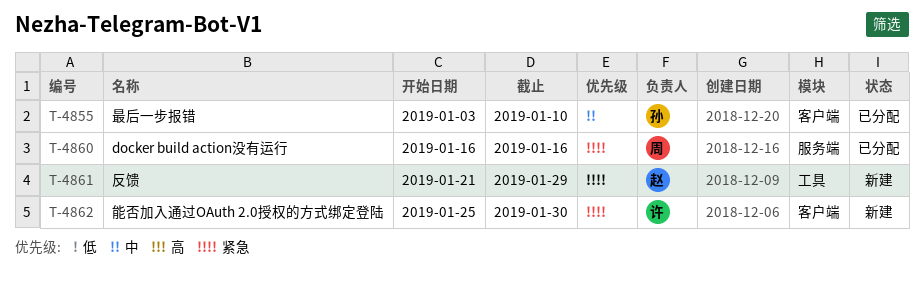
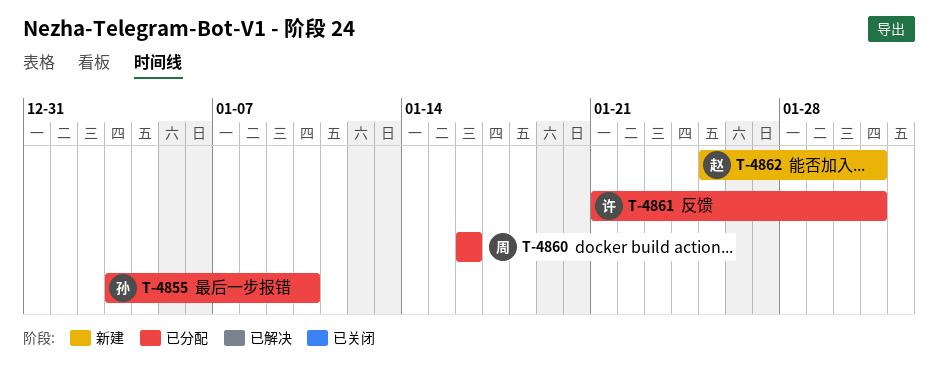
T-4861, status: 新建 -> 已分配
T-4861, owner: 赵 -> 许
T-4861, due: Jan 29 -> Jan 31
T-4862, owner: 许 -> 赵
T-4862, due: Jan 30 -> Jan 31

